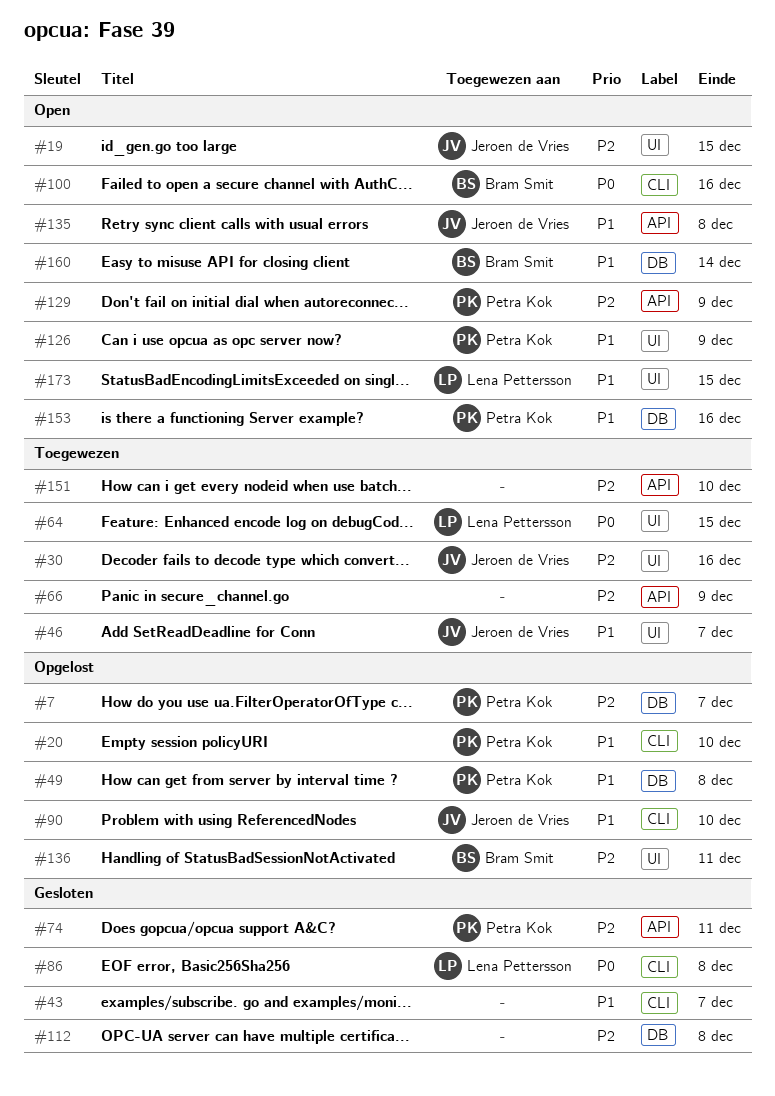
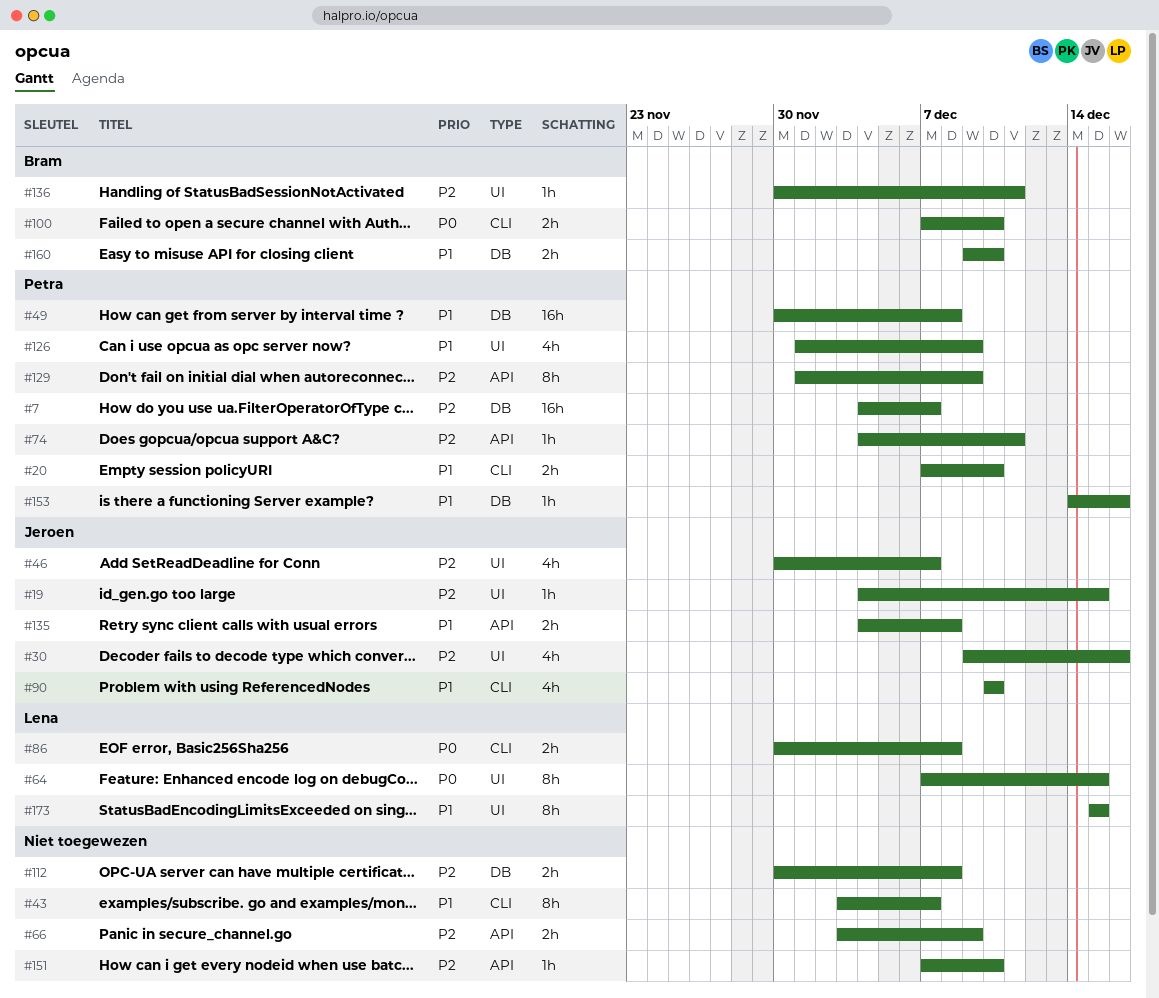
#46, priority: P1 -> P2
#100, due: Dec 16 -> Dec 10
#160, due: Dec 14 -> Dec 10

